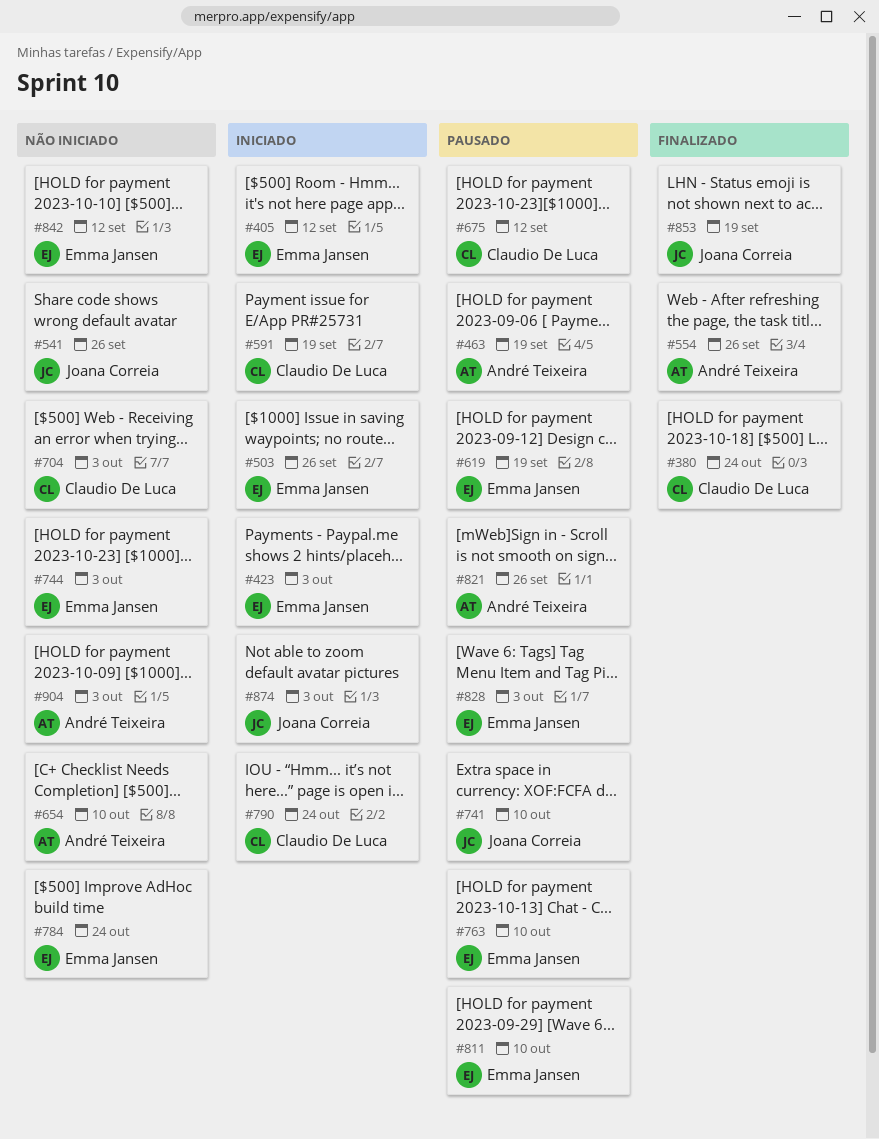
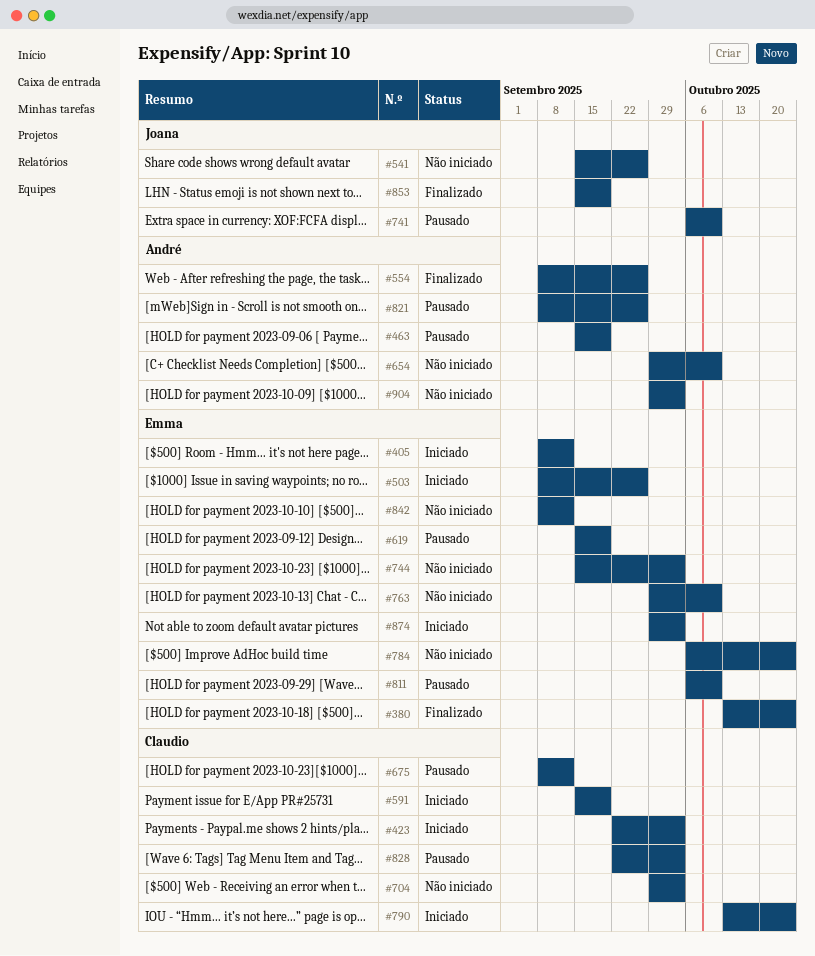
#380, owner: Claudio De Luca -> Emma Jansen
#423, owner: Emma Jansen -> Claudio De Luca
#763, status: Pausado -> Não iniciado
#828, owner: Emma Jansen -> Claudio De Luca
#874, owner: Joana Correia -> Emma Jansen

